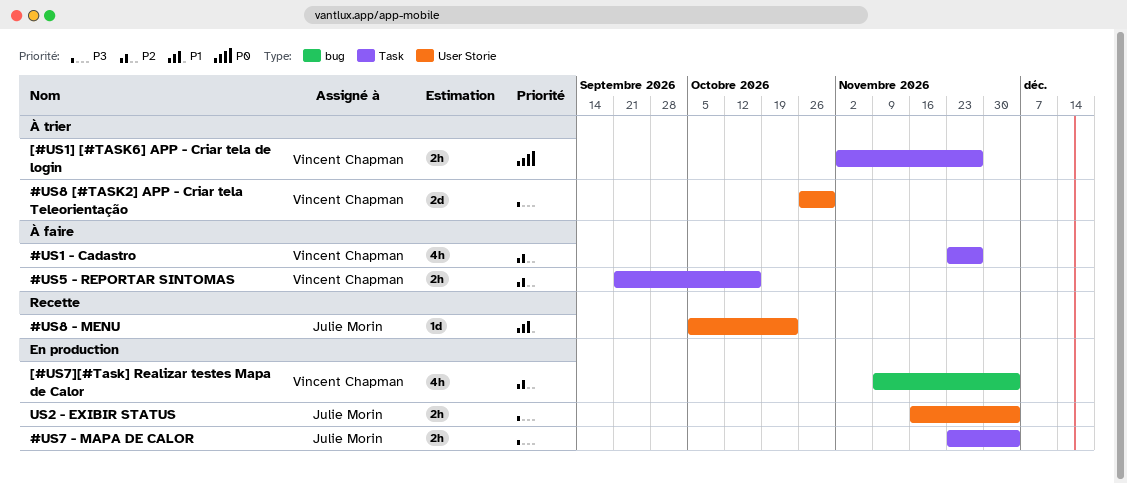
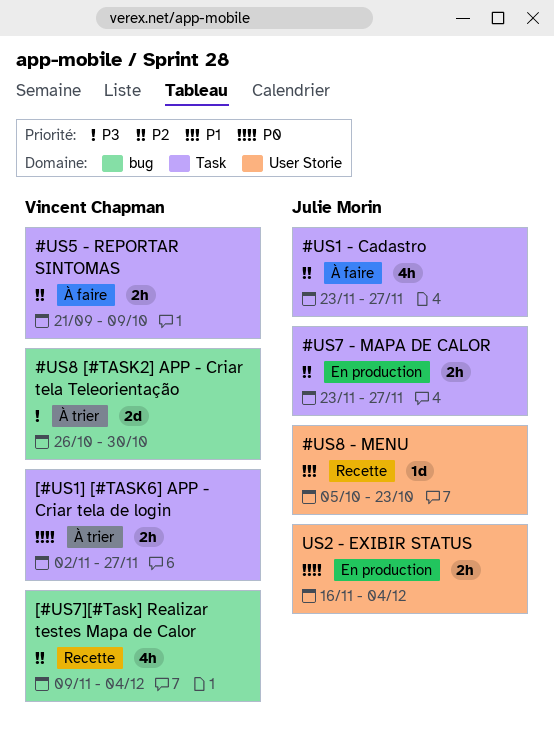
#US1 - Cadastro, owner: Vincent Chapman -> Julie Morin
#US5 - REPORTAR SINTOMAS, due: Oct 16 -> Oct 9
#US7 - MAPA DE CALOR, priority: P3 -> P2
#US7 - MAPA DE CALOR, due: Dec 4 -> Nov 27
#US8 [#TASK2] APP - Criar tela Teleorientação, label: User Storie -> bug
[#US7][#Task] Realizar testes Mapa de Calor, status: En production -> Recette
US2 - EXIBIR STATUS, priority: P3 -> P0

